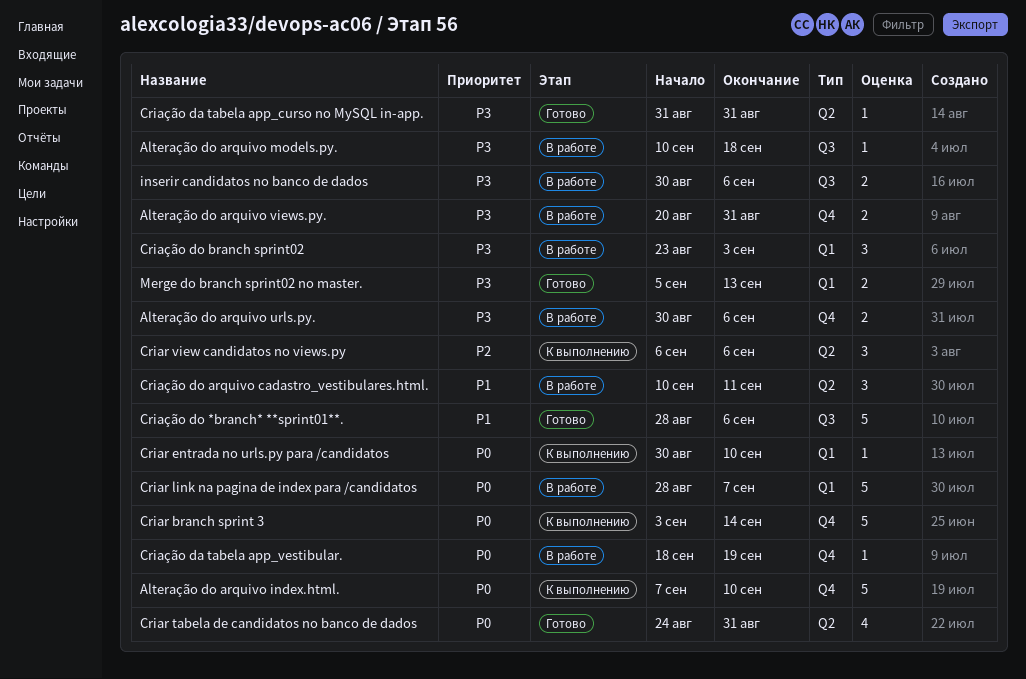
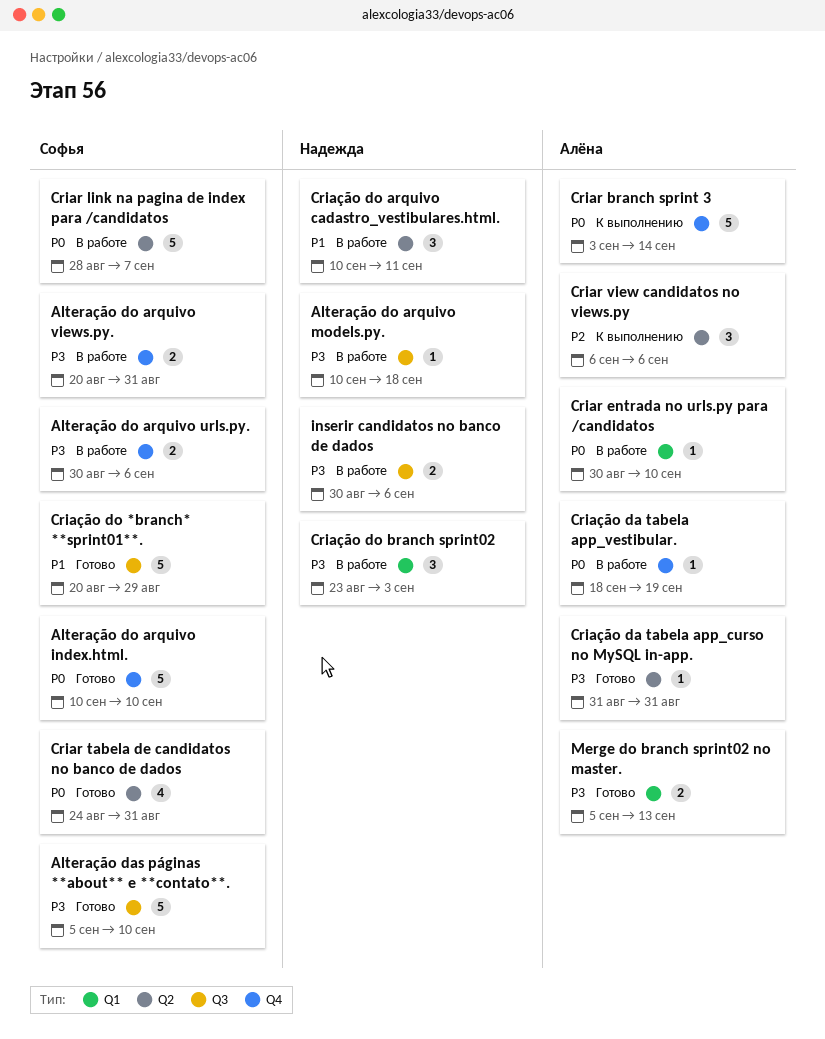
Alteração das páginas **about** e **contato**.: none -> present
Alteração do arquivo index.html., status: К выполнению -> Готово
Alteração do arquivo index.html., start: Sep 7 -> Sep 10
Criar entrada no urls.py para /candidatos, status: К выполнению -> В работе
Criar link na pagina de index para /candidatos, label: Q1 -> Q2
Criação do *branch* **sprint01**., start: Aug 28 -> Aug 20
Criação do *branch* **sprint01**., due: Sep 6 -> Aug 29

